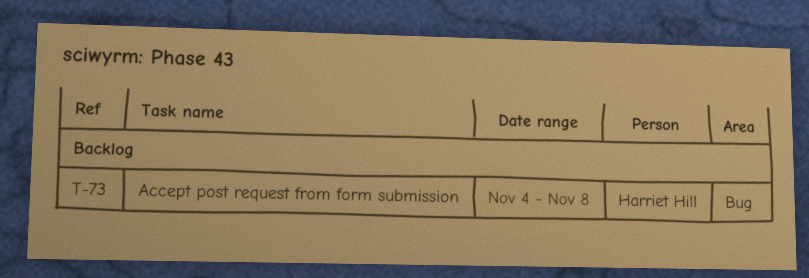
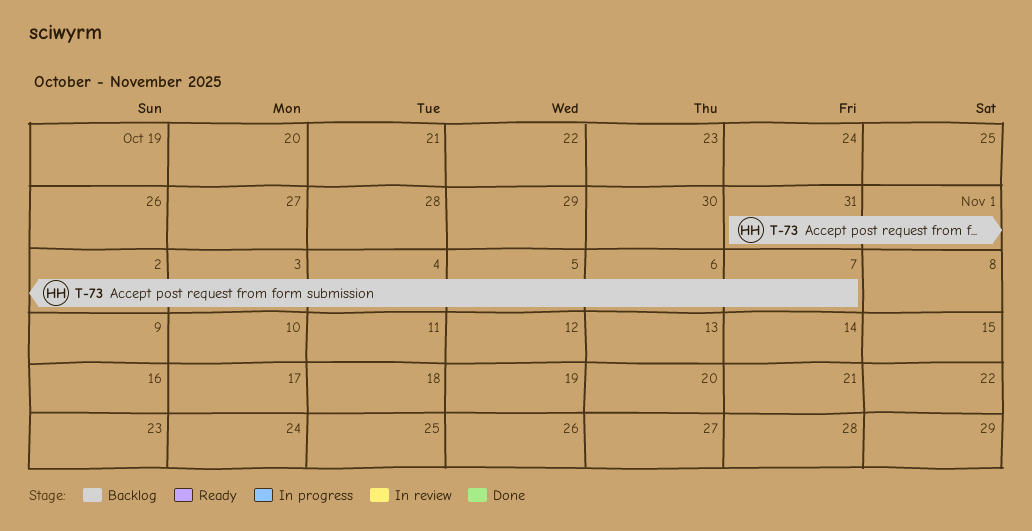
T-73, start: Nov 4 -> Oct 31
T-73, due: Nov 8 -> Nov 7

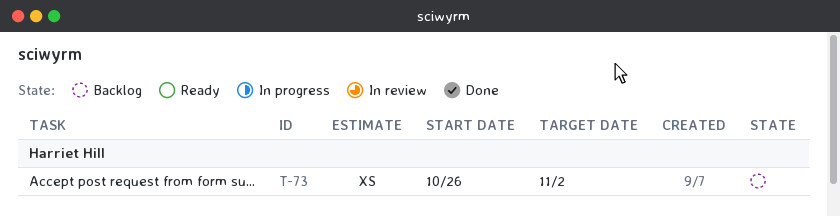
T-73, start: Oct 31 -> Oct 26
T-73, due: Nov 7 -> Nov 2

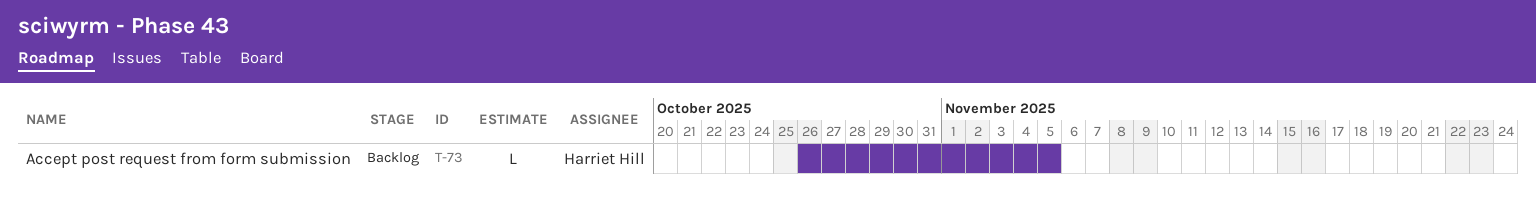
T-73, estimate: XS -> L
T-73, due: Nov 2 -> Nov 5

